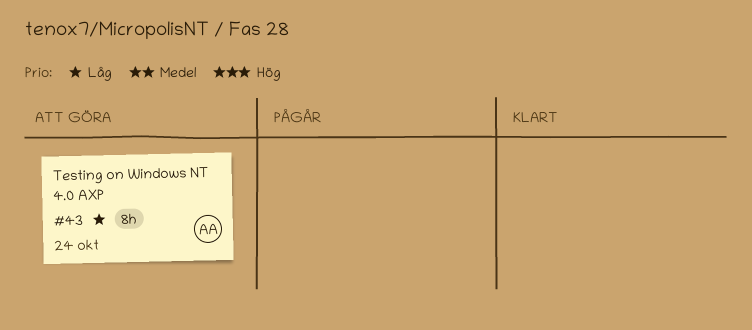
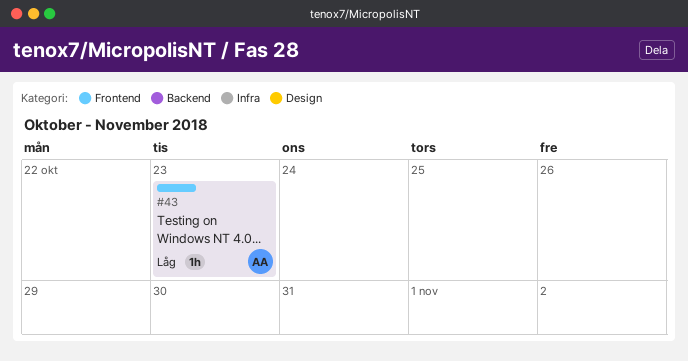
#43, estimate: 8h -> 1h
#43, due: Oct 24 -> Oct 23

